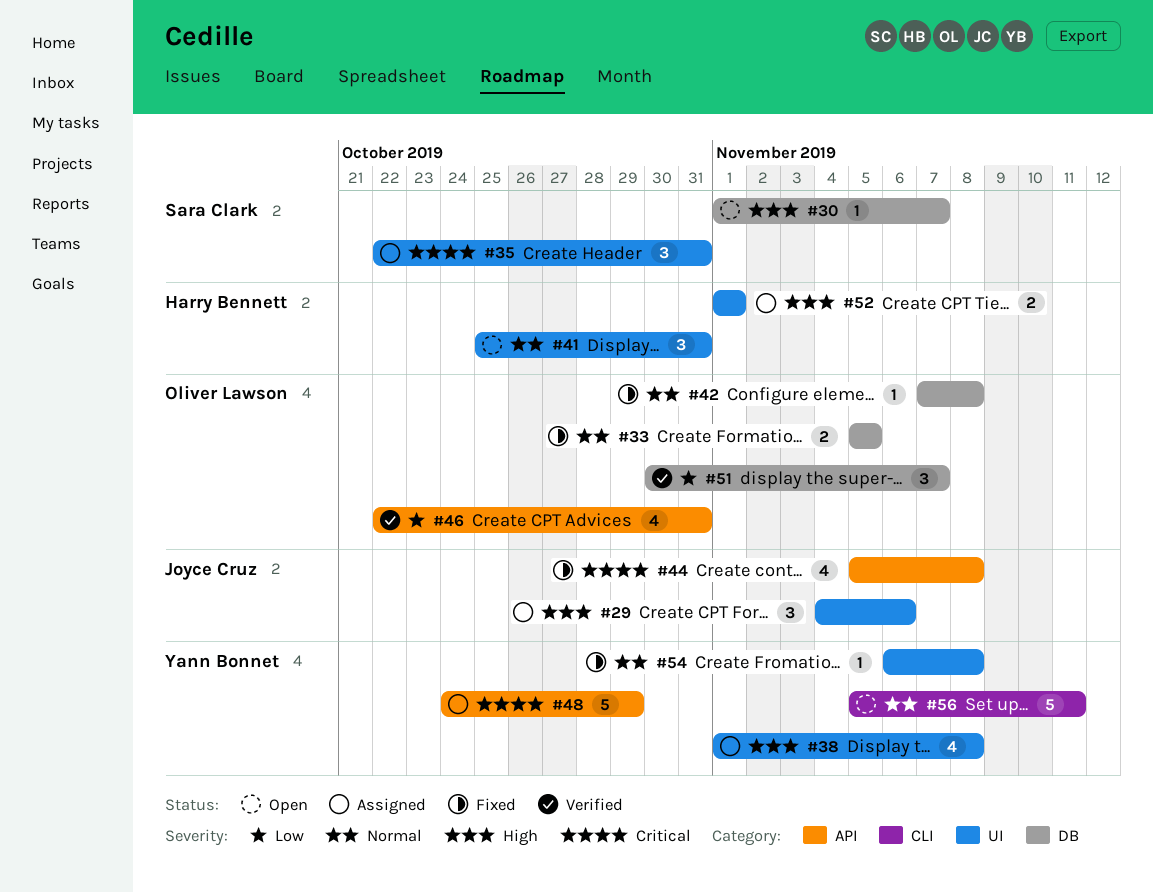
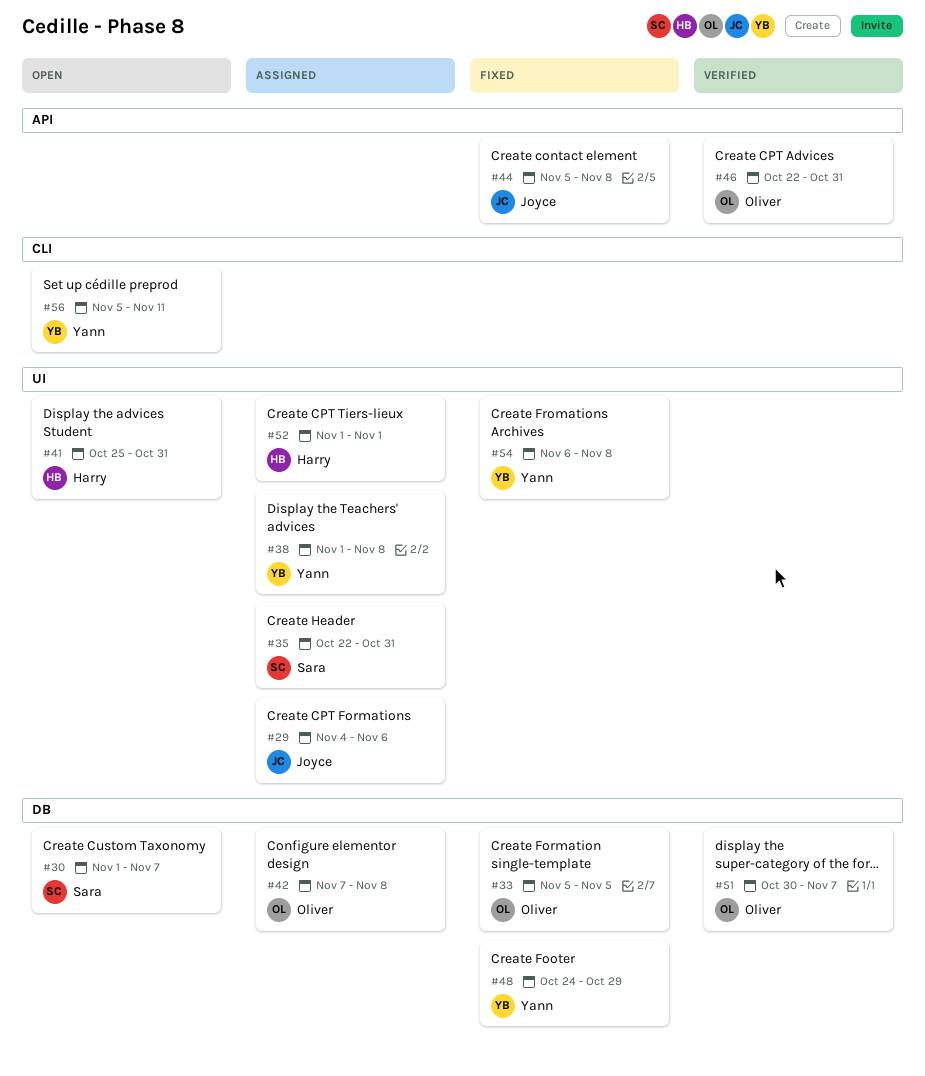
#42, status: Fixed -> Assigned
#48, status: Assigned -> Fixed
#48, label: API -> DB

